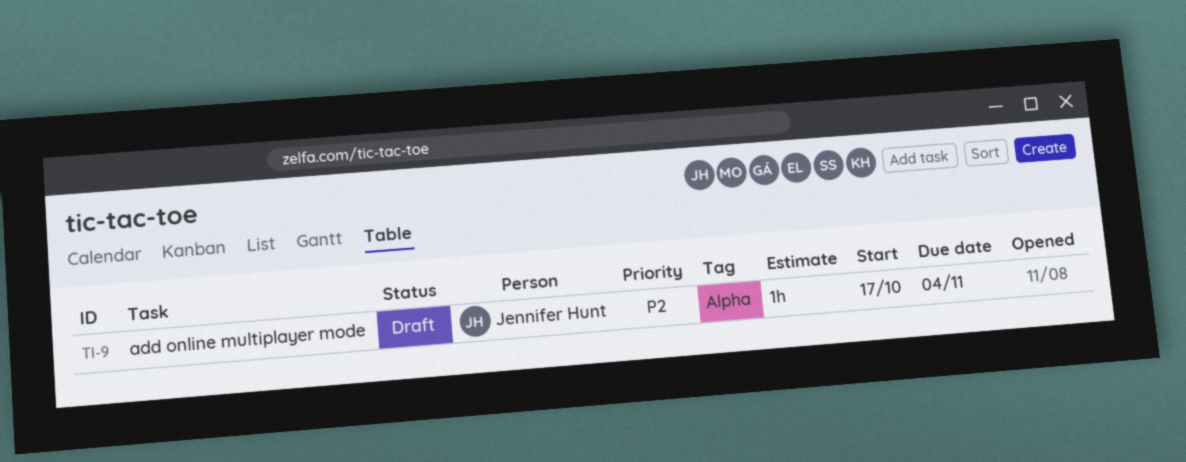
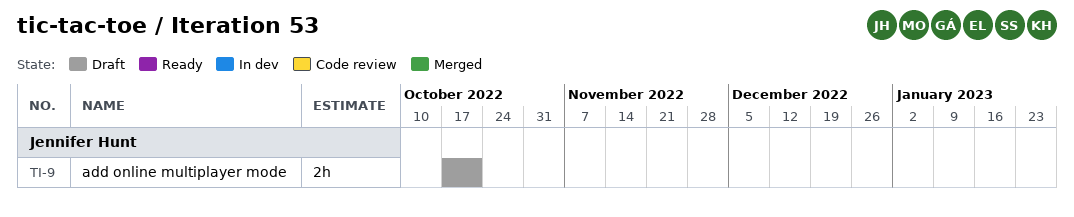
TI-9, estimate: 1h -> 2h
TI-9, due: Nov 4 -> Oct 21

